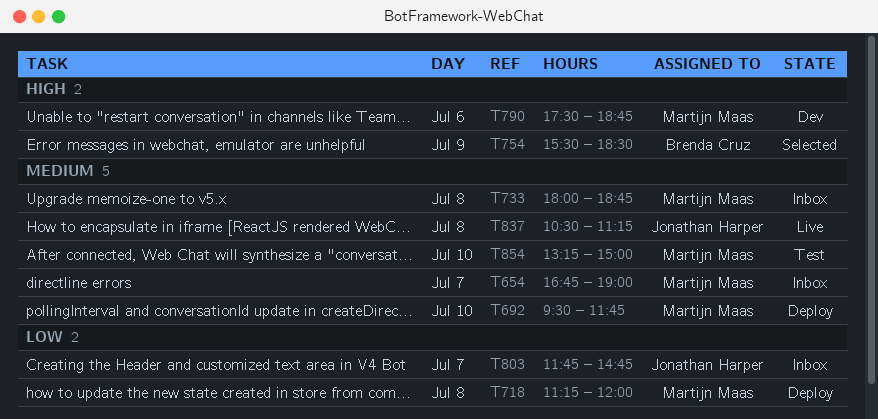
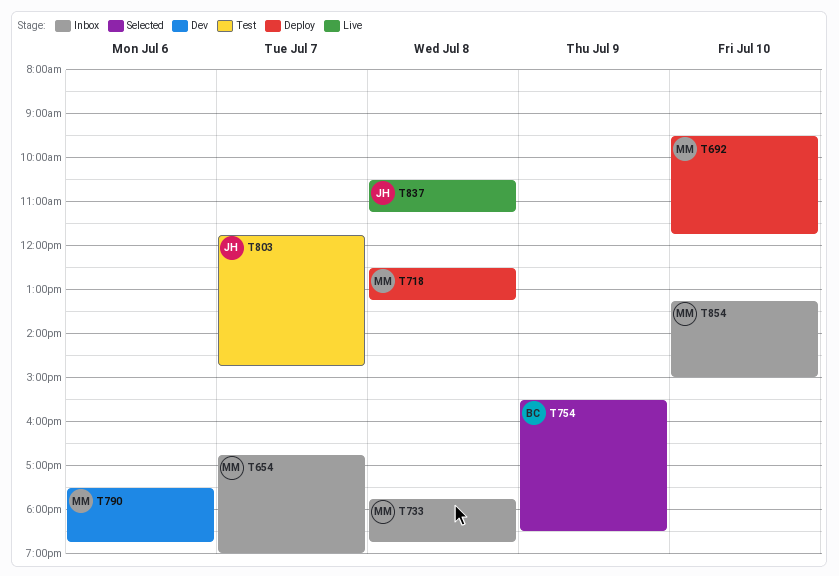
T718, begins: 11:15 -> 12:30
T718, ends: 12:00 -> 13:15
T733, begins: 18:00 -> 17:45
T803, status: Inbox -> Test
T854, status: Test -> Inbox

